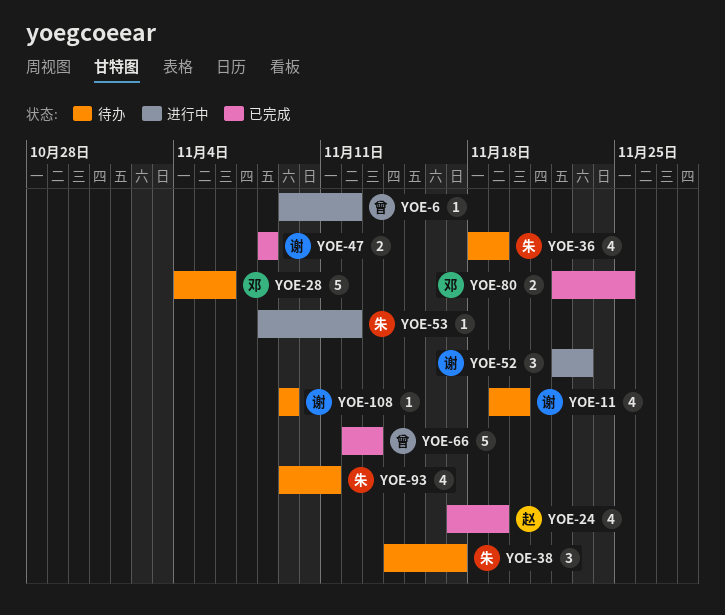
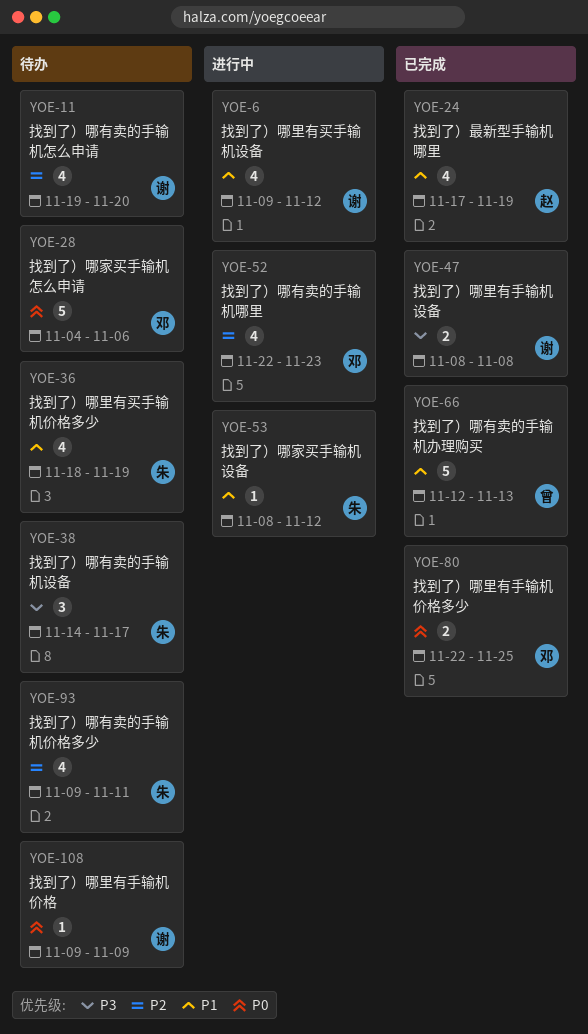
YOE-6, owner: 曾 -> 谢
YOE-6, estimate: 1 -> 4
YOE-52, owner: 谢 -> 邓
YOE-52, estimate: 3 -> 4

